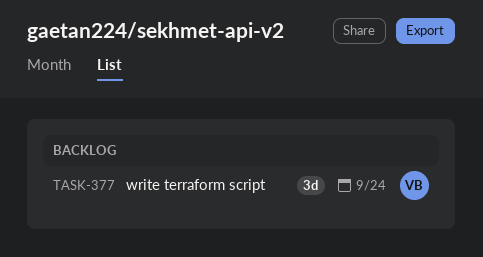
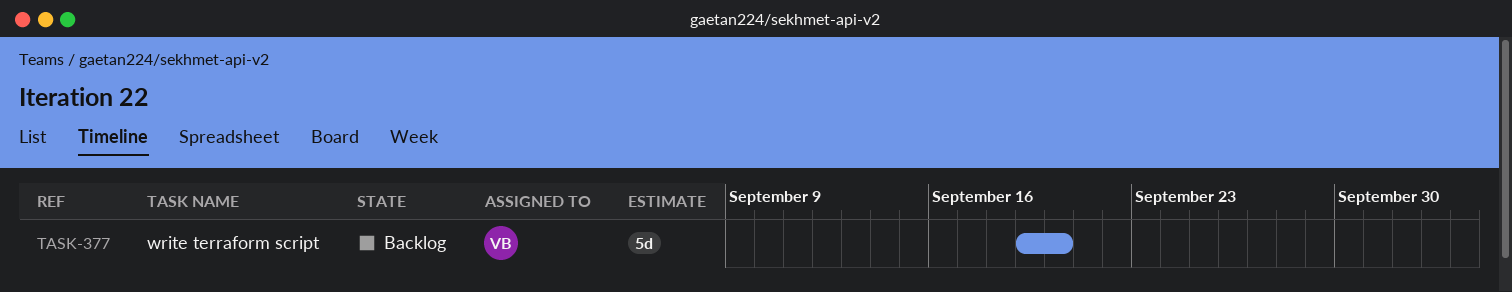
TASK-377, estimate: 3d -> 5d
TASK-377, due: Sep 24 -> Sep 20

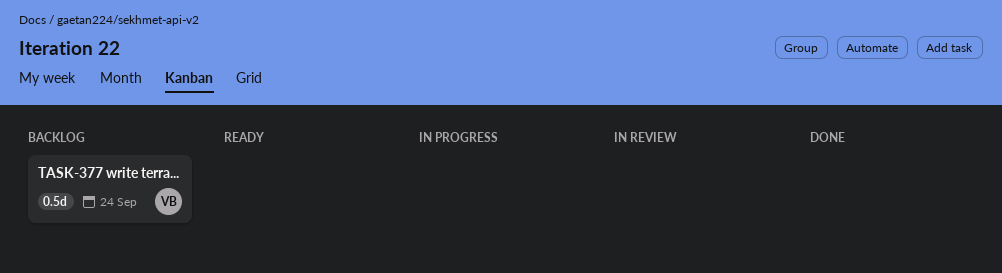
TASK-377, estimate: 5d -> 0.5d
TASK-377, due: Sep 20 -> Sep 24

